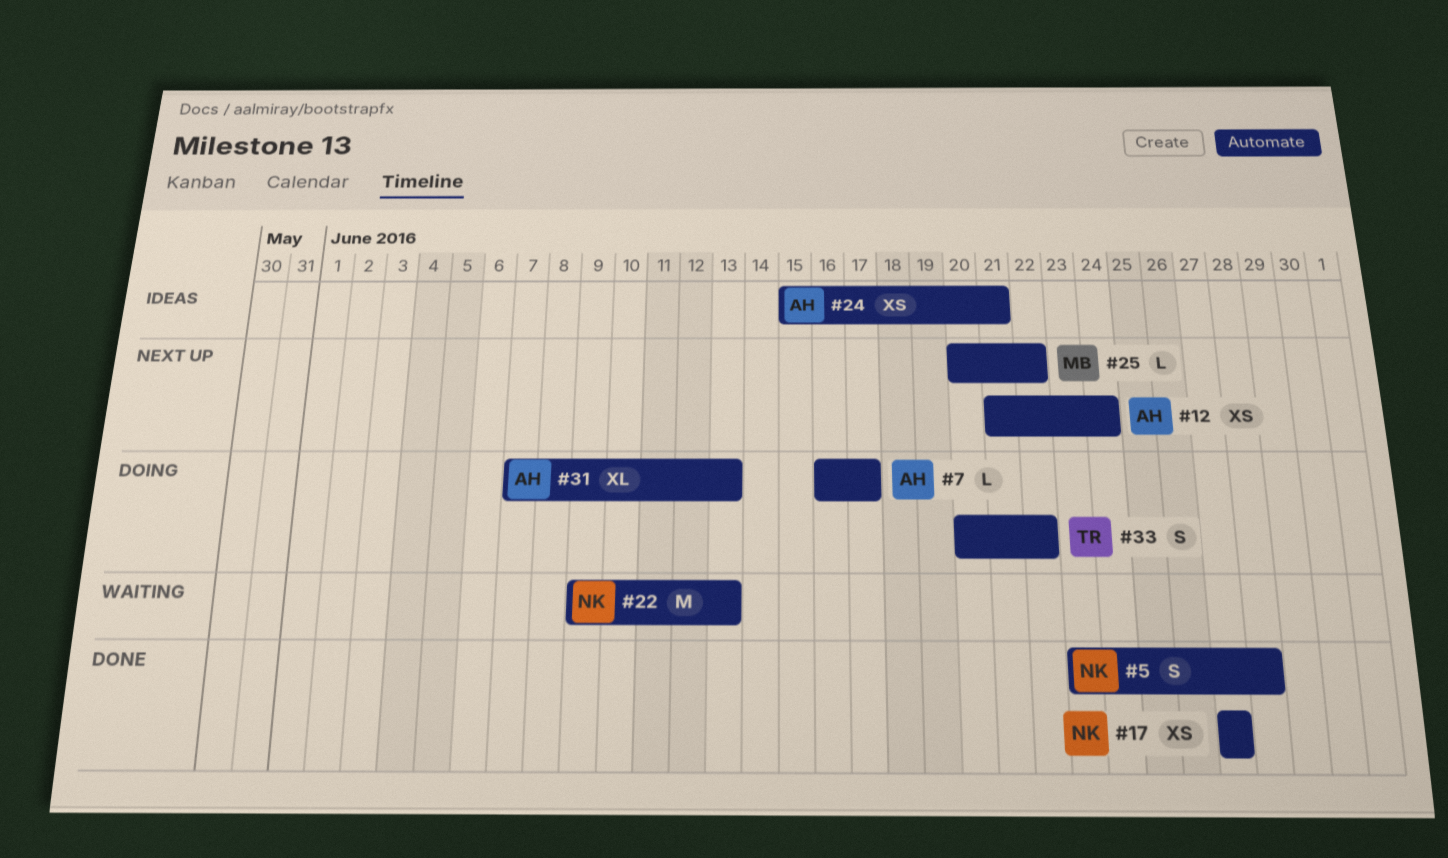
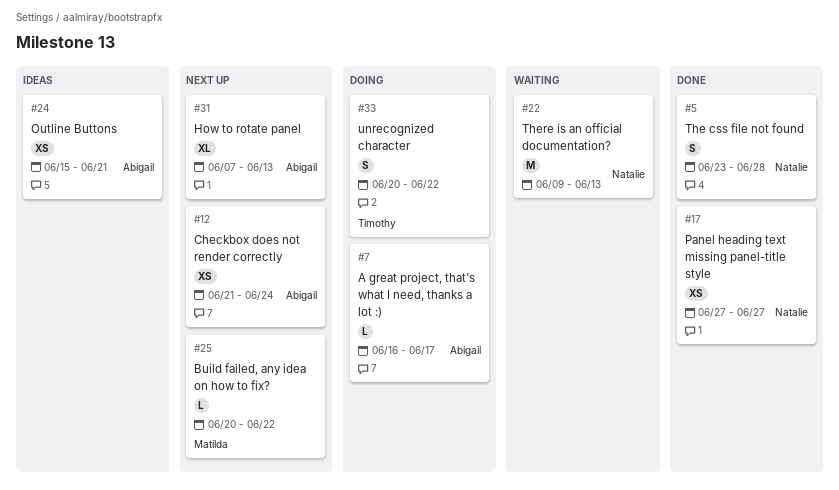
#31, status: Doing -> Next up

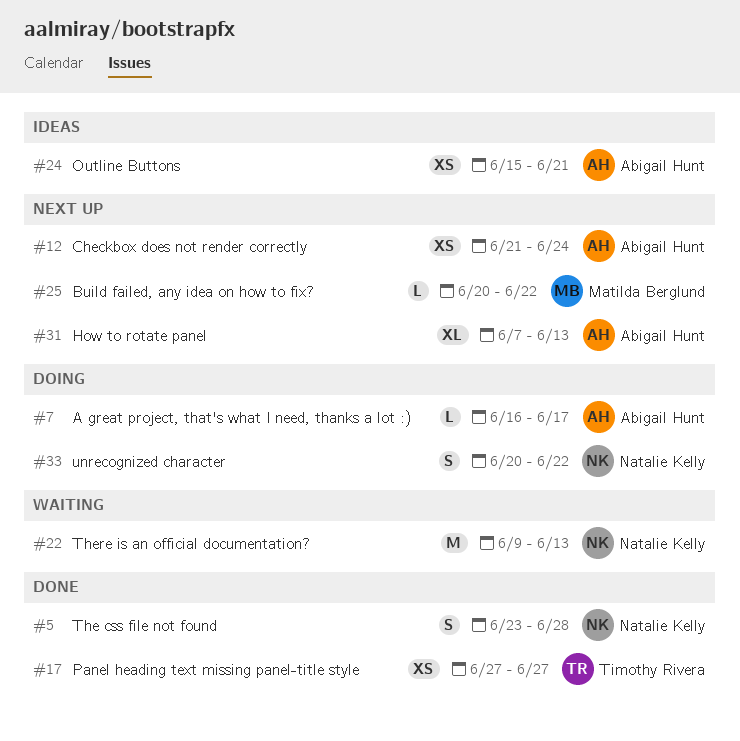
#17, owner: Natalie Kelly -> Timothy Rivera
#33, owner: Timothy Rivera -> Natalie Kelly

